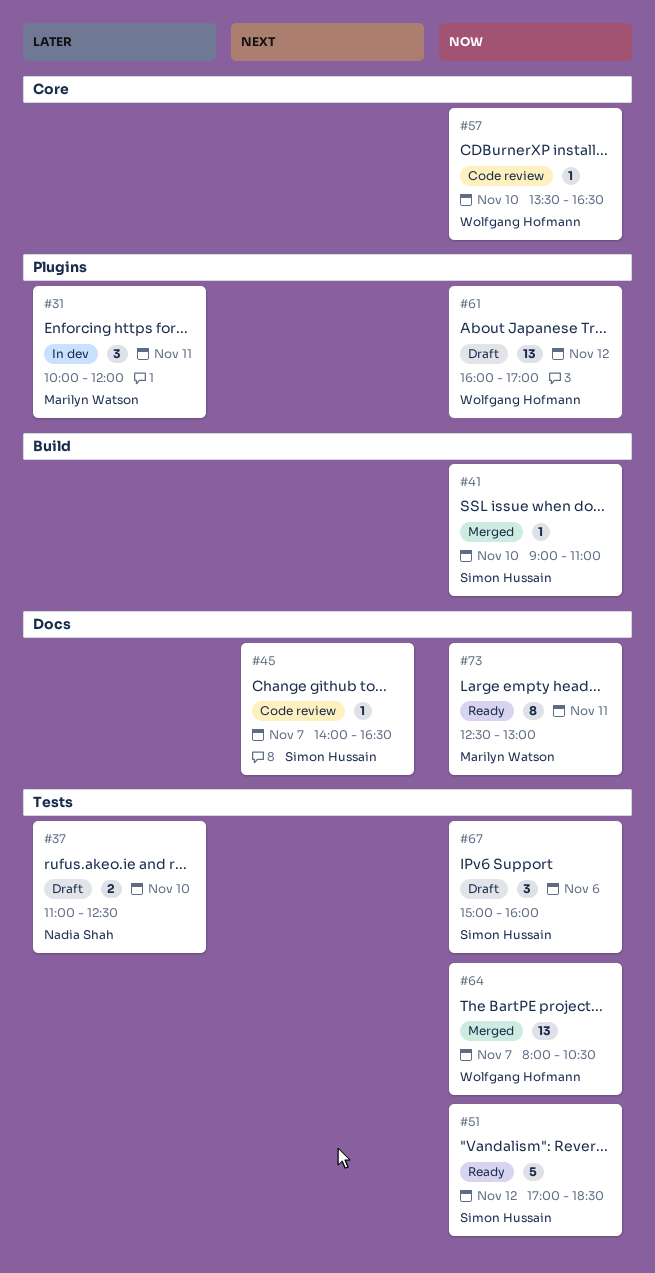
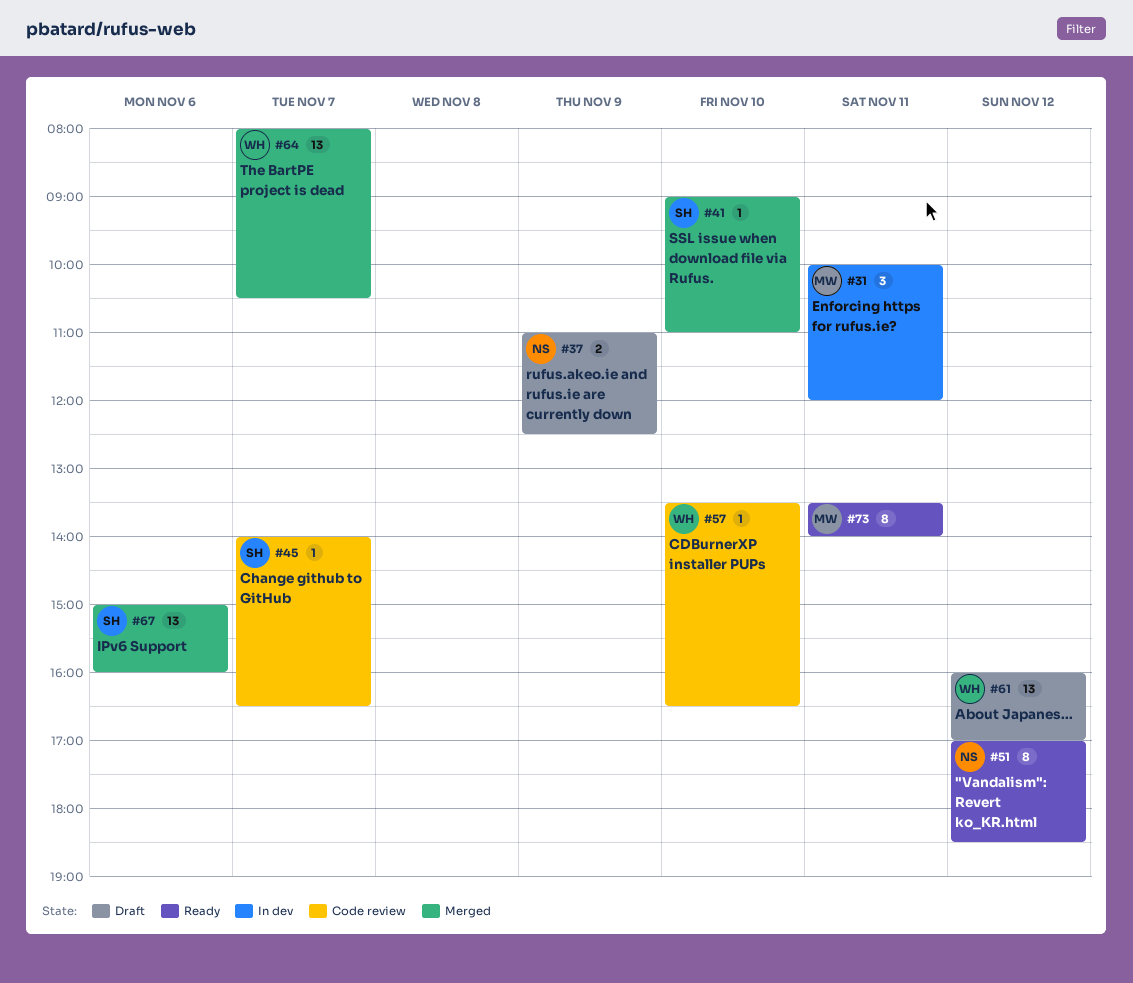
#37, day: Nov 10 -> Nov 9
#51, owner: Simon Hussain -> Nadia Shah
#51, estimate: 5 -> 8
#67, status: Draft -> Merged
#67, estimate: 3 -> 13
#73, begins: 12:30 -> 13:30
#73, ends: 13:00 -> 14:00

